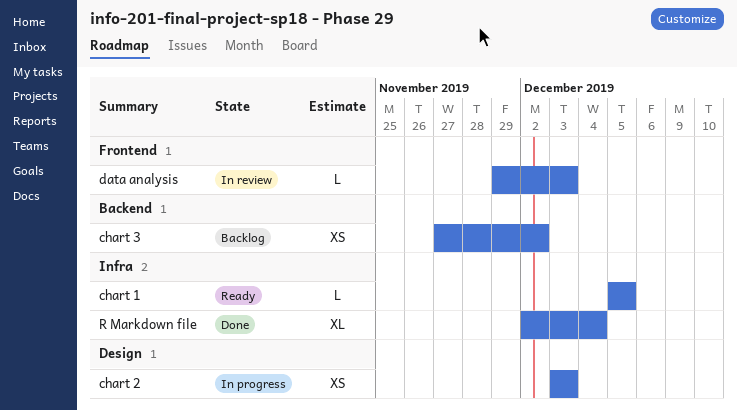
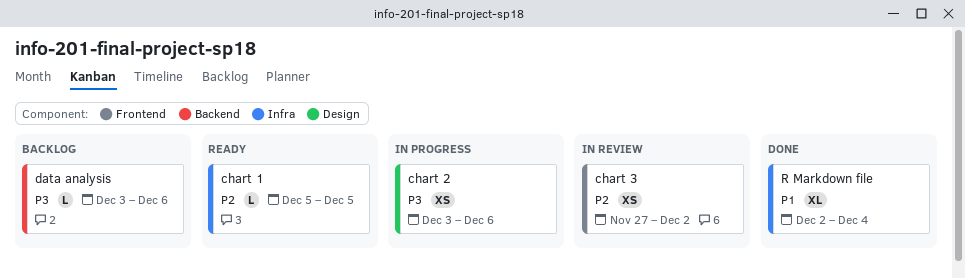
chart 2, due: Dec 3 -> Dec 6
chart 3, status: Backlog -> In review
chart 3, label: Backend -> Frontend
data analysis, status: In review -> Backlog
data analysis, label: Frontend -> Backend
data analysis, start: Nov 29 -> Dec 3
data analysis, due: Dec 3 -> Dec 6

